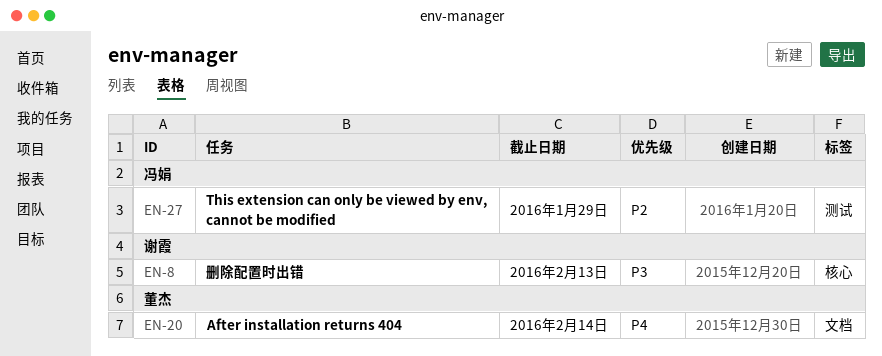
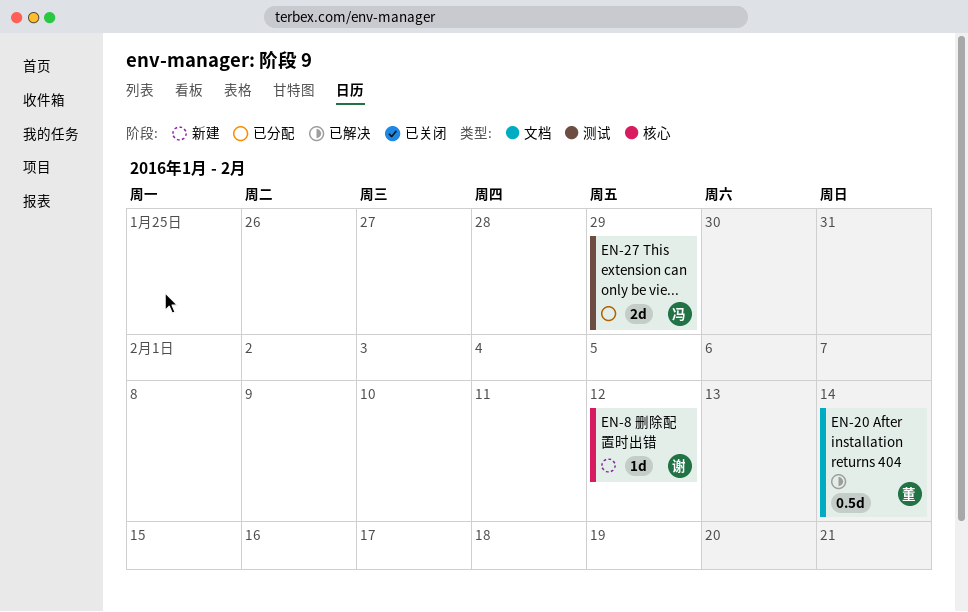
EN-8, due: Feb 13 -> Feb 12

